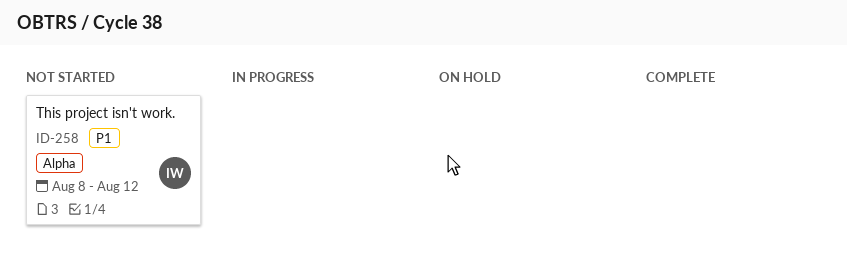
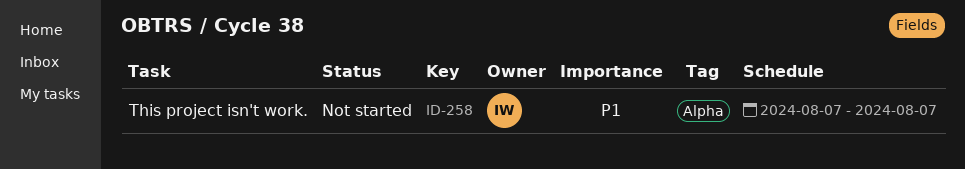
ID-258, start: Aug 8 -> Aug 7
ID-258, due: Aug 12 -> Aug 7

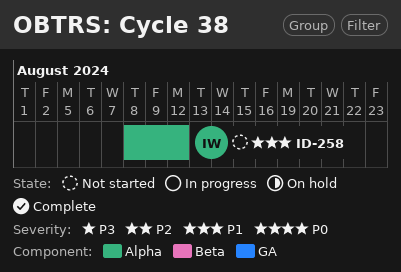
ID-258, start: Aug 7 -> Aug 8
ID-258, due: Aug 7 -> Aug 12

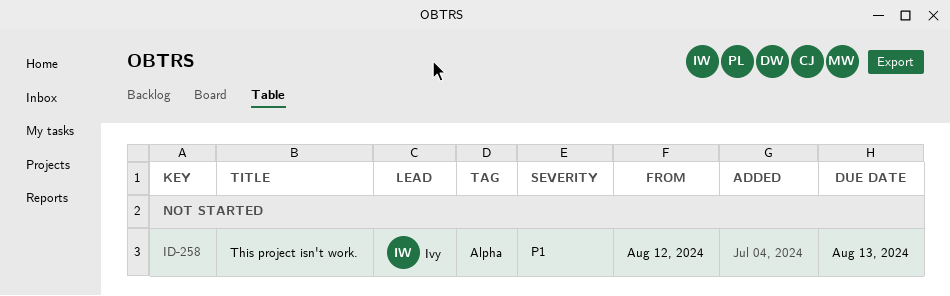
ID-258, start: Aug 8 -> Aug 12
ID-258, due: Aug 12 -> Aug 13

